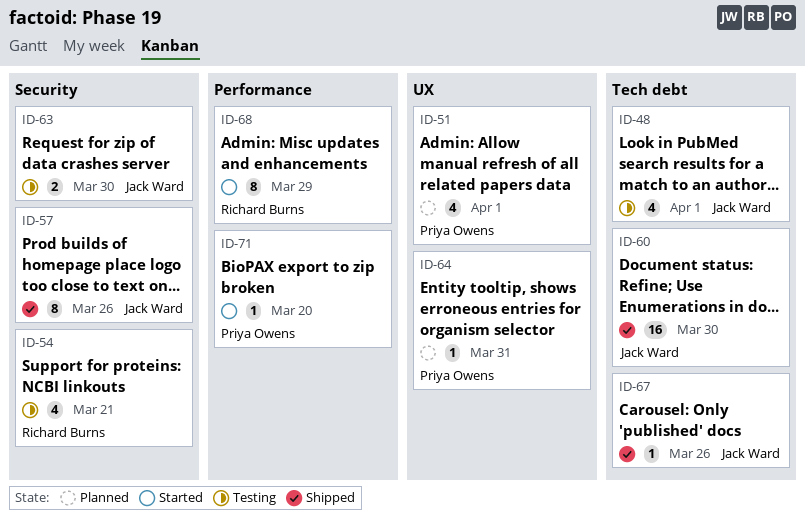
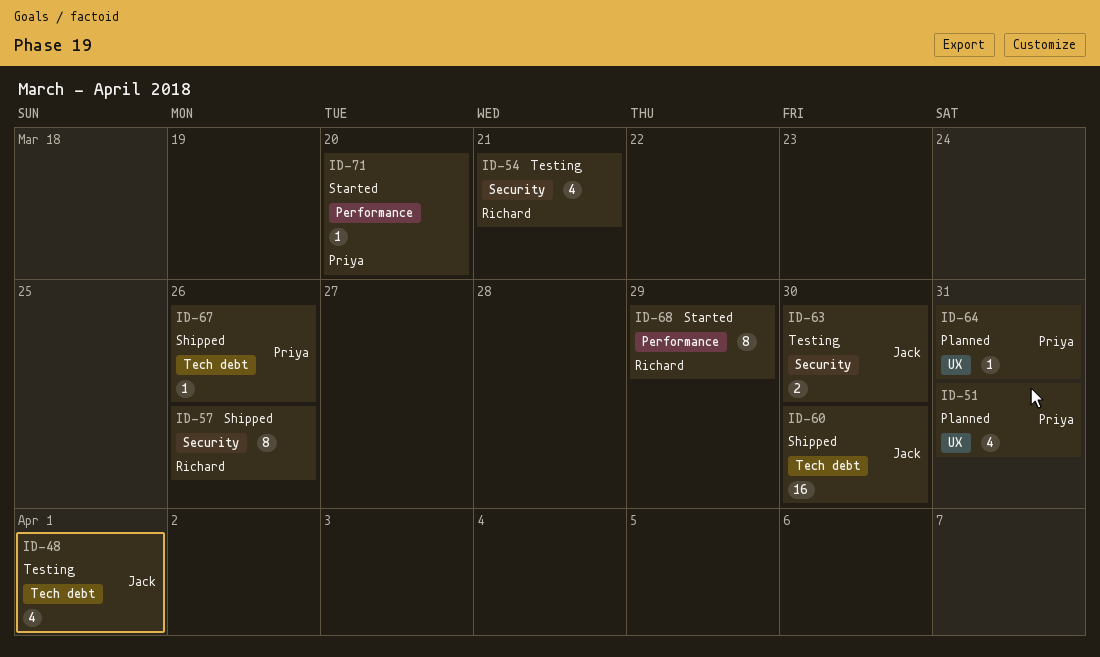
ID-51, due: Apr 1 -> Mar 31
ID-57, owner: Jack Ward -> Richard Burns
ID-67, owner: Jack Ward -> Priya Owens

